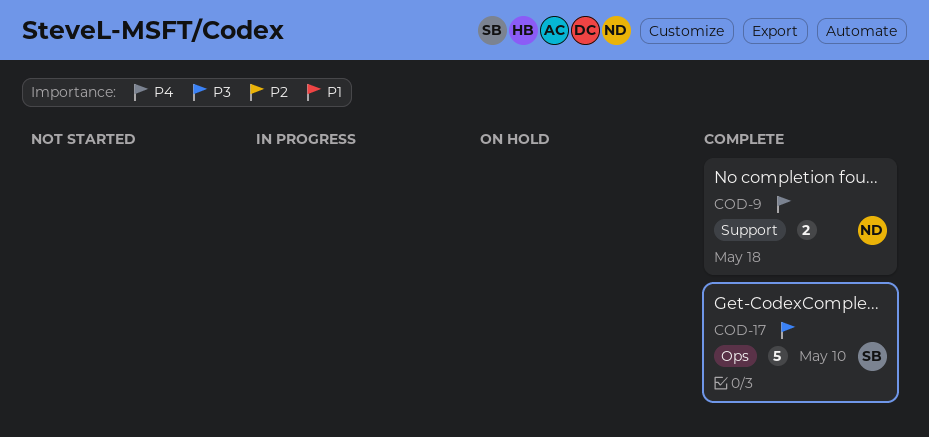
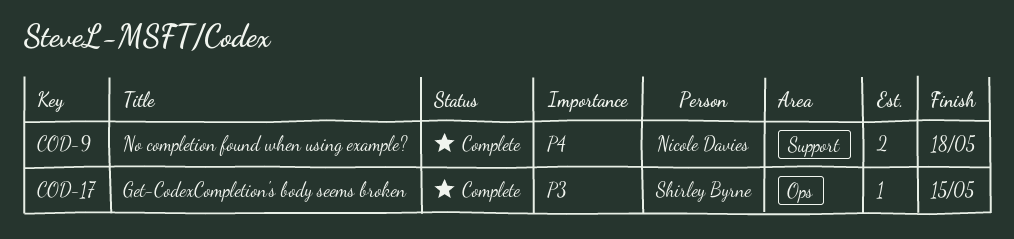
COD-17, estimate: 5 -> 1
COD-17, due: May 10 -> May 15

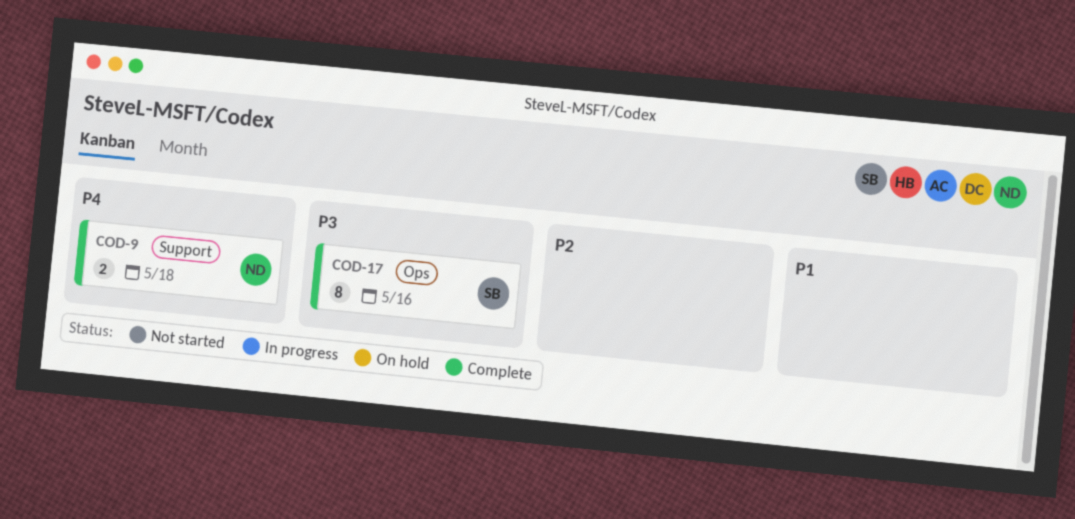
COD-17, estimate: 1 -> 8
COD-17, due: May 15 -> May 16

